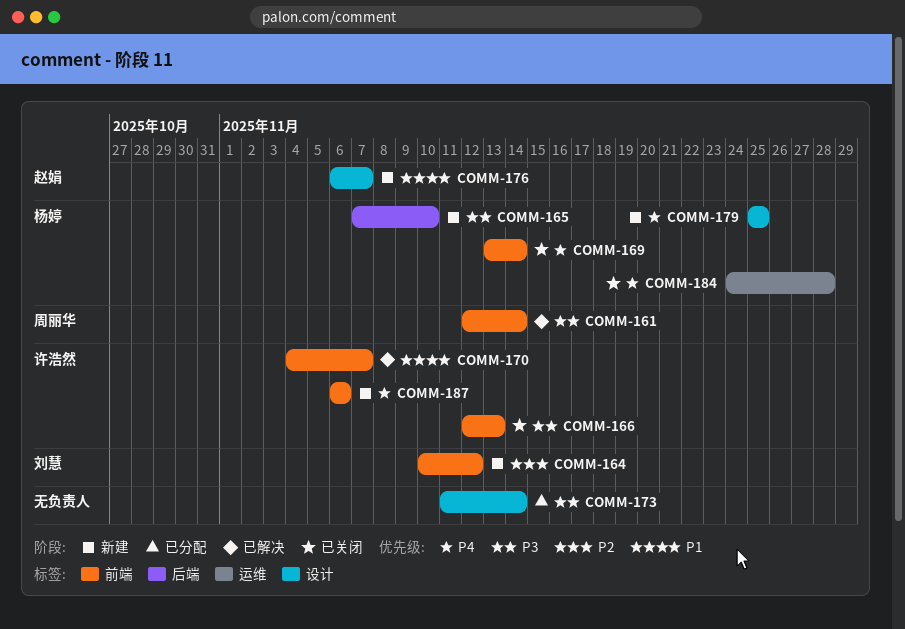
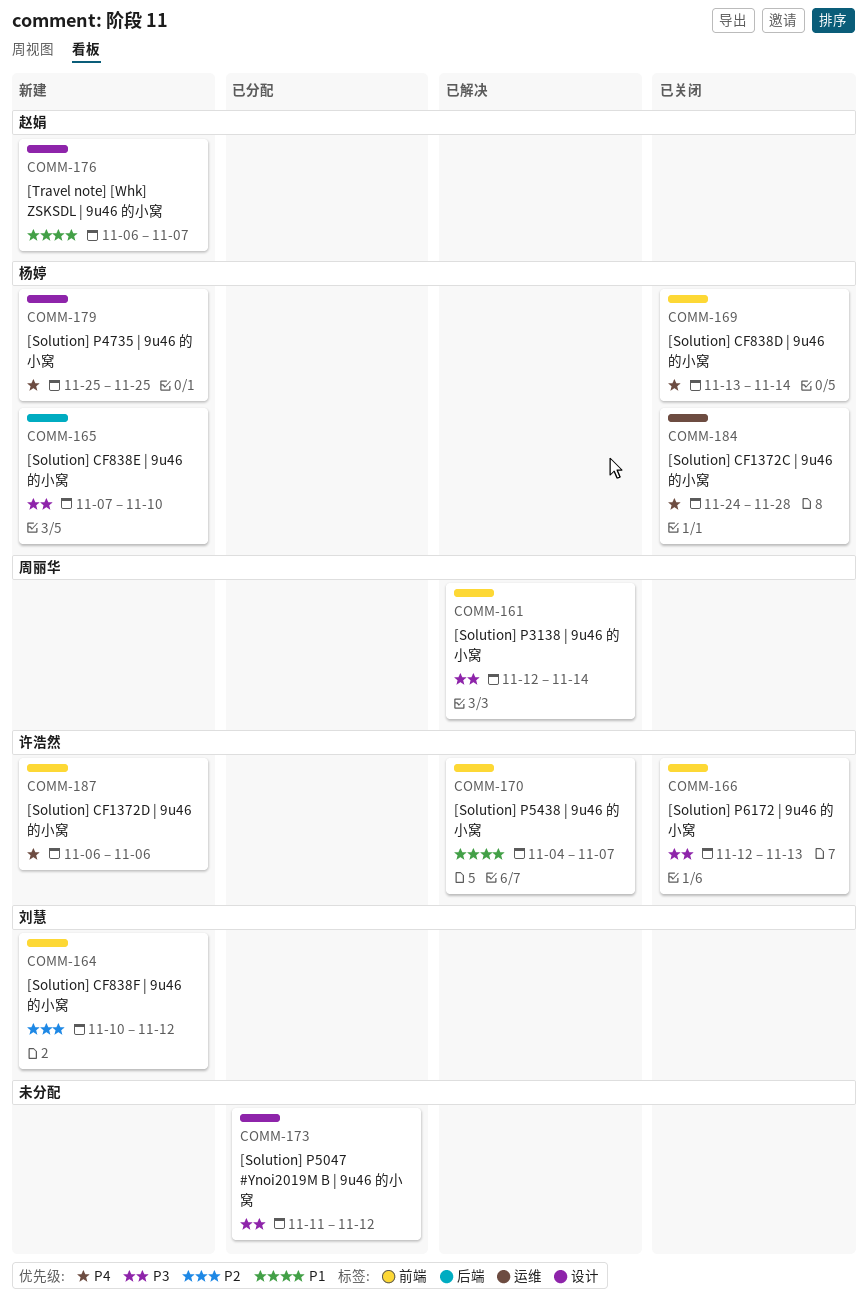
COMM-173, due: Nov 14 -> Nov 12

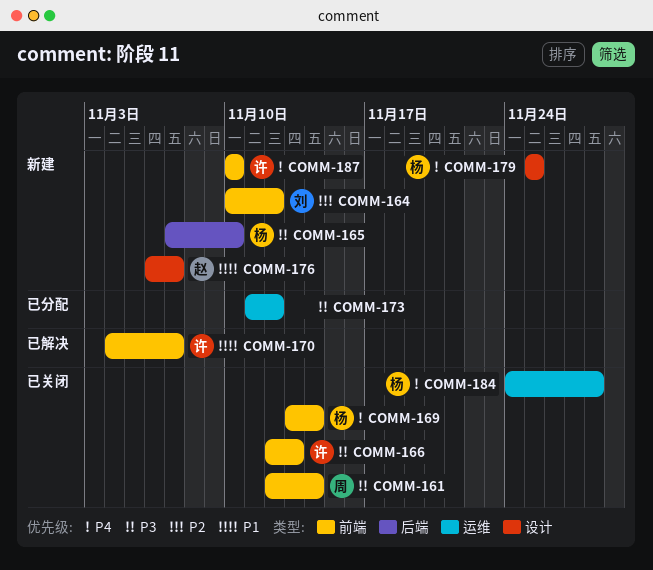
COMM-161, status: 已解决 -> 已关闭
COMM-173, label: 设计 -> 运维
COMM-187, start: Nov 6 -> Nov 10
COMM-187, due: Nov 6 -> Nov 10

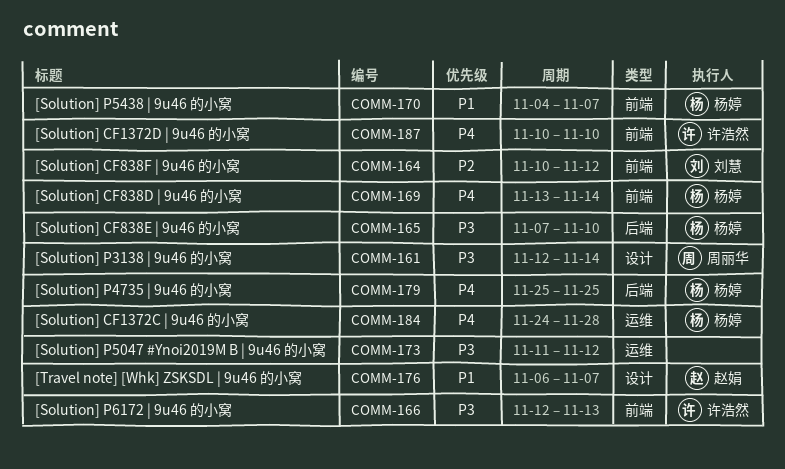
COMM-161, label: 前端 -> 设计
COMM-170, owner: 许浩然 -> 杨婷
COMM-179, label: 设计 -> 后端

